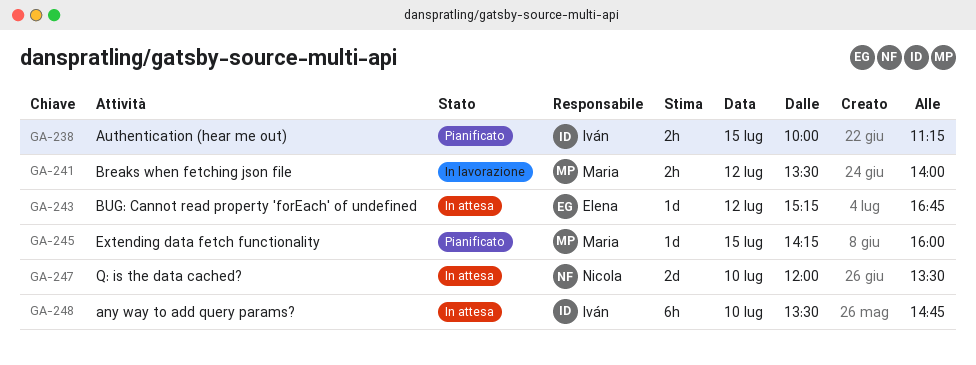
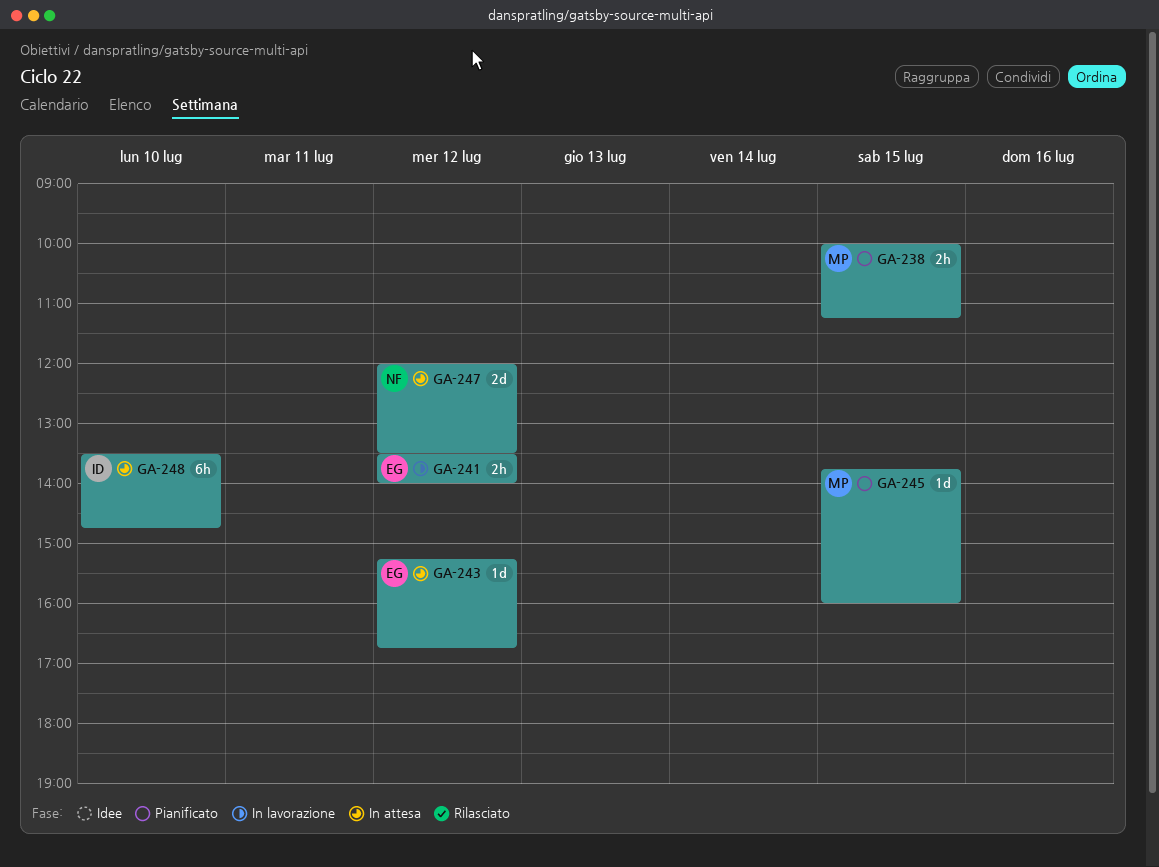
GA-238, owner: Iván -> Maria
GA-241, owner: Maria -> Elena
GA-245, begins: 14:15 -> 13:45
GA-247, day: Jul 10 -> Jul 12

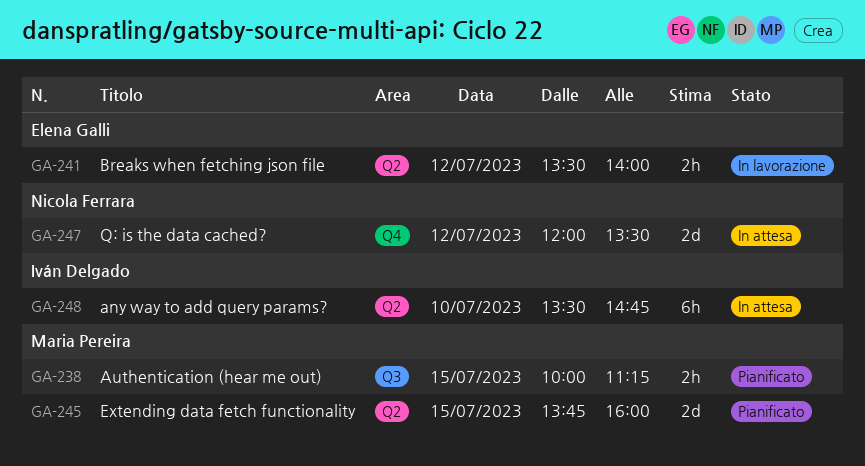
GA-243: present -> none
GA-245, estimate: 1d -> 2d

